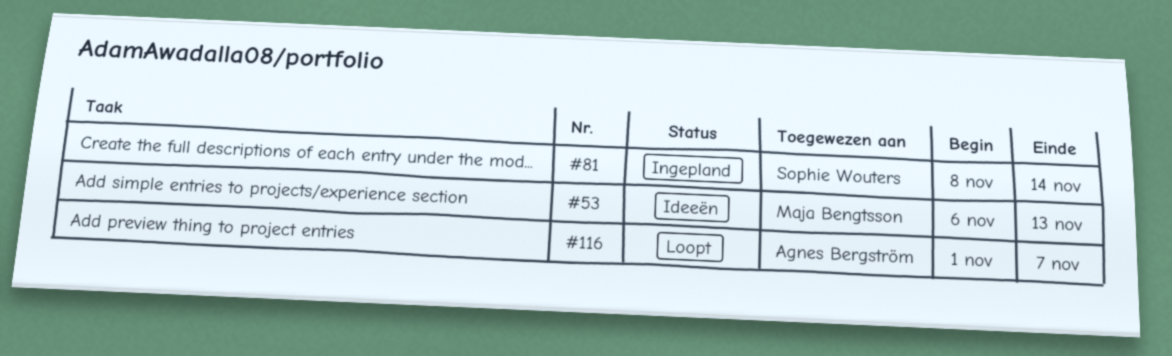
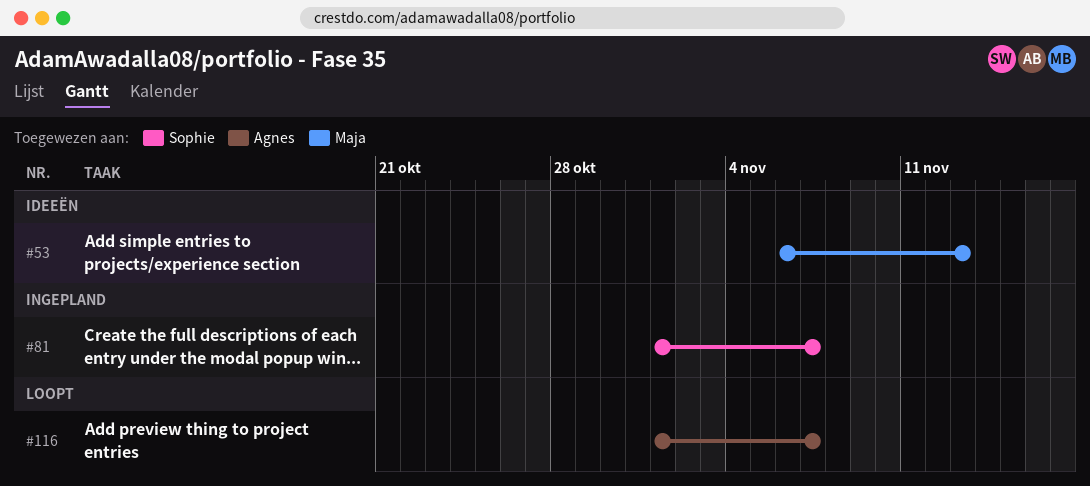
#81, start: Nov 8 -> Nov 1
#81, due: Nov 14 -> Nov 7

